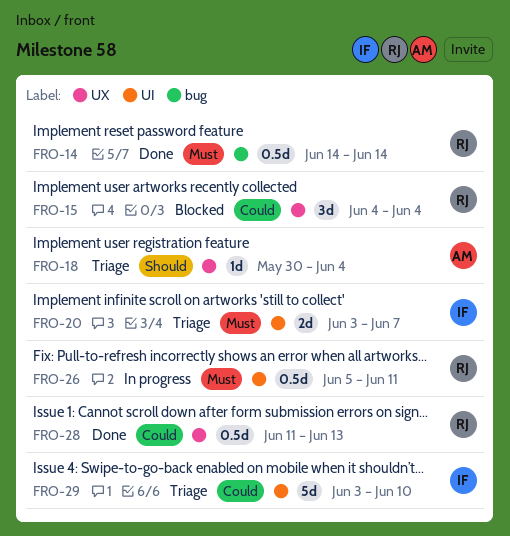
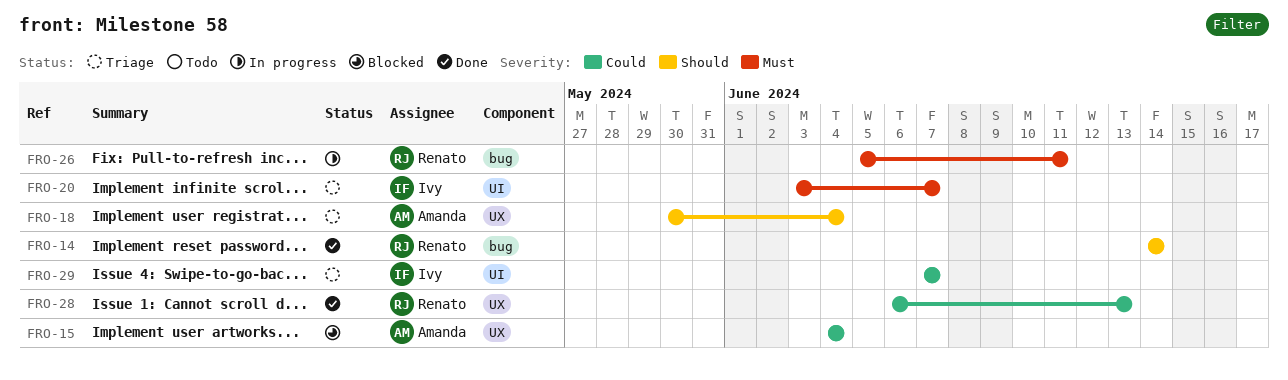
FRO-14, priority: Must -> Should
FRO-15, owner: Renato -> Amanda
FRO-26, label: UI -> bug
FRO-28, start: Jun 11 -> Jun 6
FRO-29, start: Jun 3 -> Jun 7
FRO-29, due: Jun 10 -> Jun 7

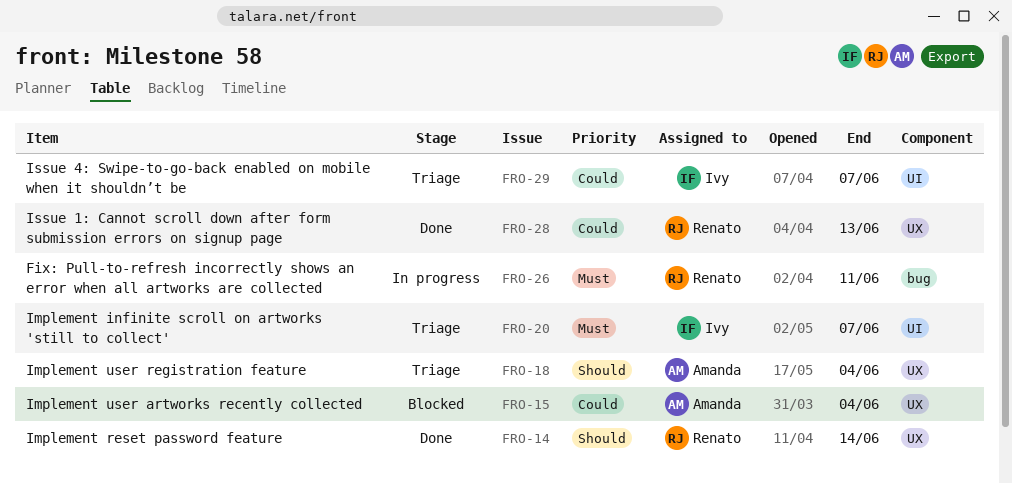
FRO-14, label: bug -> UX

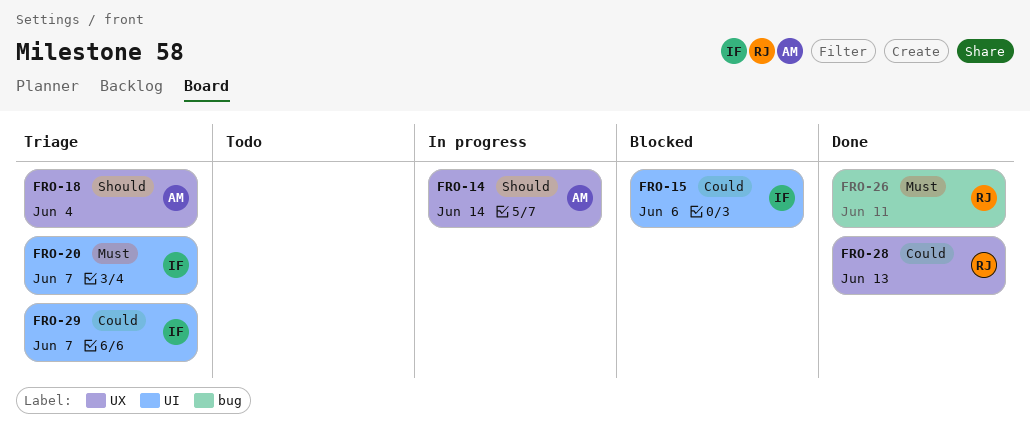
FRO-14, status: Done -> In progress
FRO-14, owner: Renato -> Amanda
FRO-15, owner: Amanda -> Ivy
FRO-15, label: UX -> UI
FRO-15, due: Jun 4 -> Jun 6
FRO-26, status: In progress -> Done

